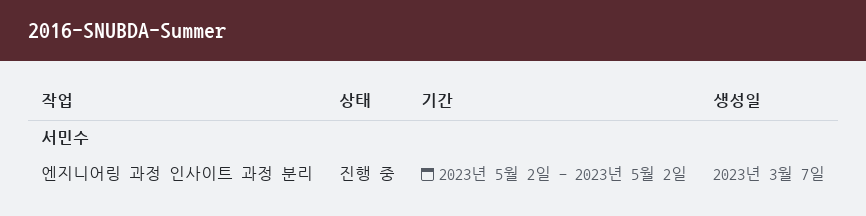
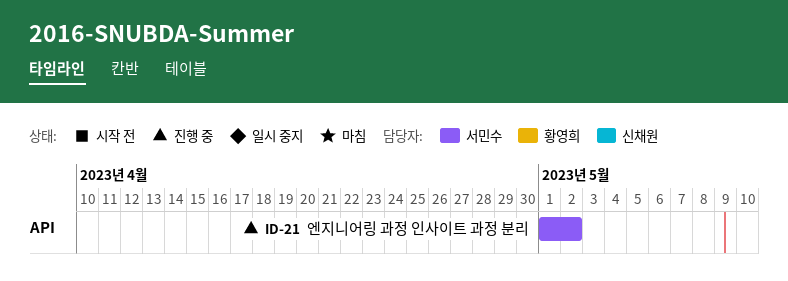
엔지니어링 과정 인사이트 과정 분리, start: May 2 -> May 1

